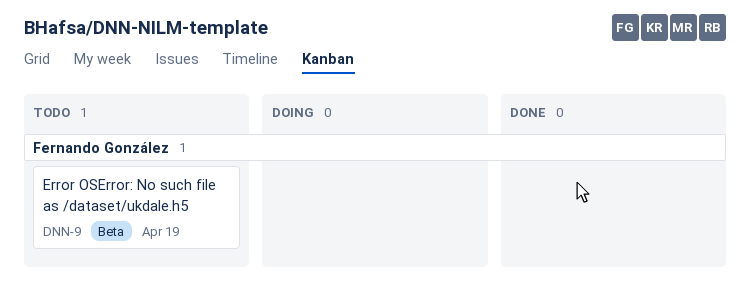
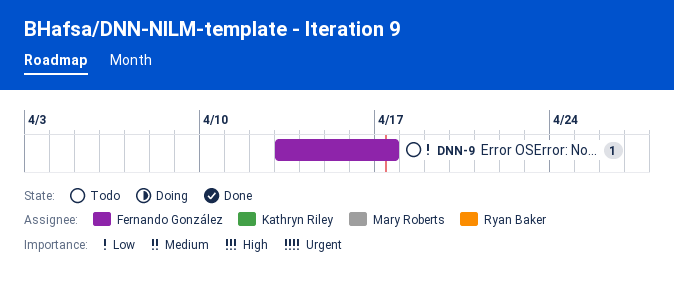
DNN-9, due: Apr 19 -> Apr 17

